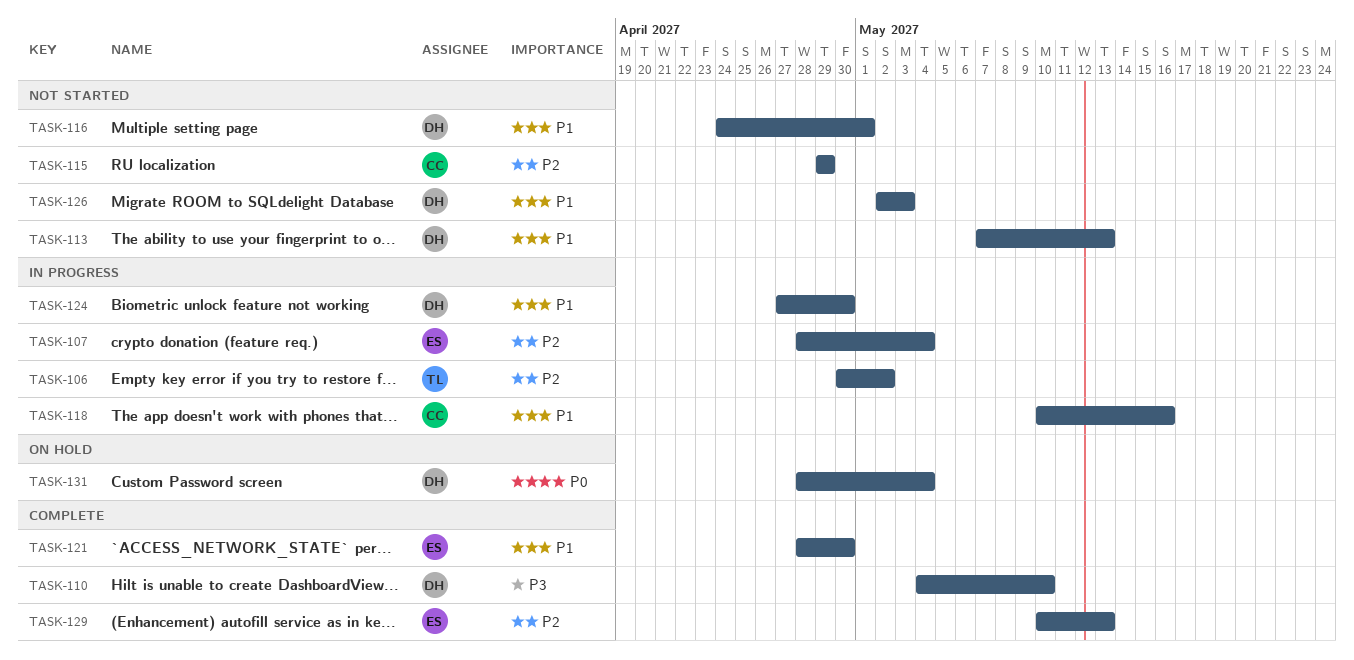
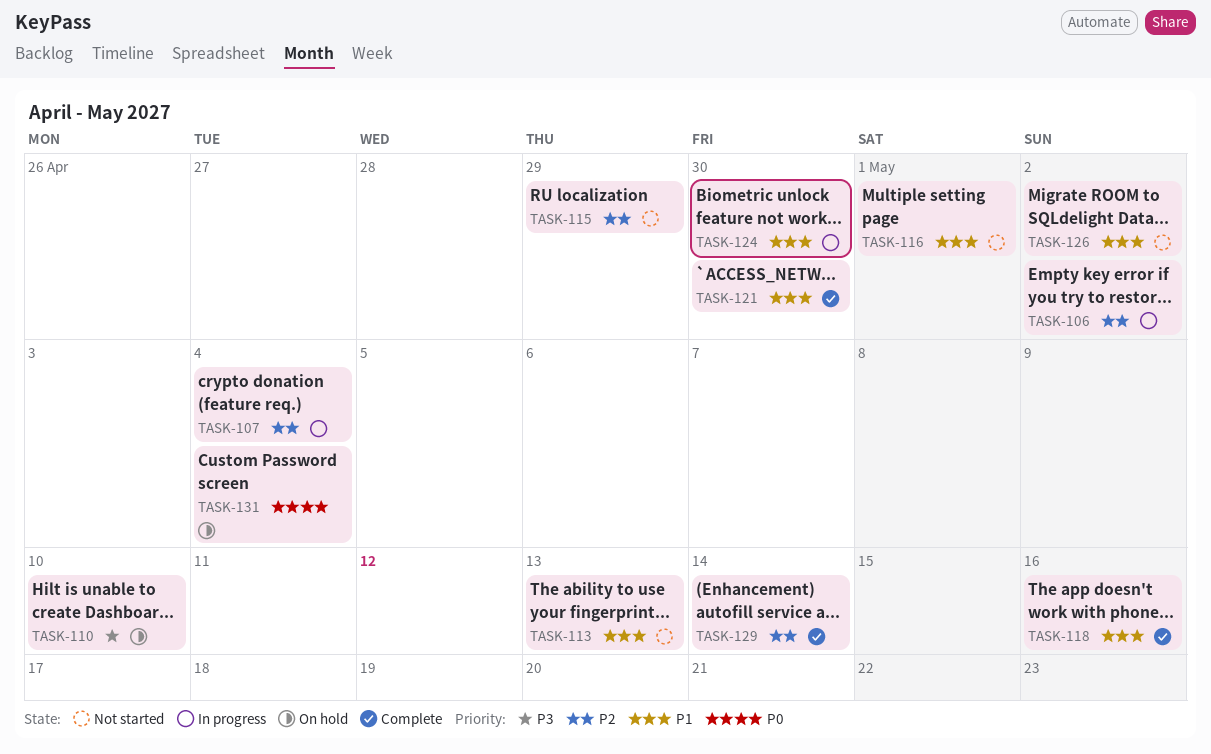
TASK-110, status: Complete -> On hold
TASK-118, status: In progress -> Complete
TASK-126, due: May 3 -> May 2
TASK-129, due: May 13 -> May 14

